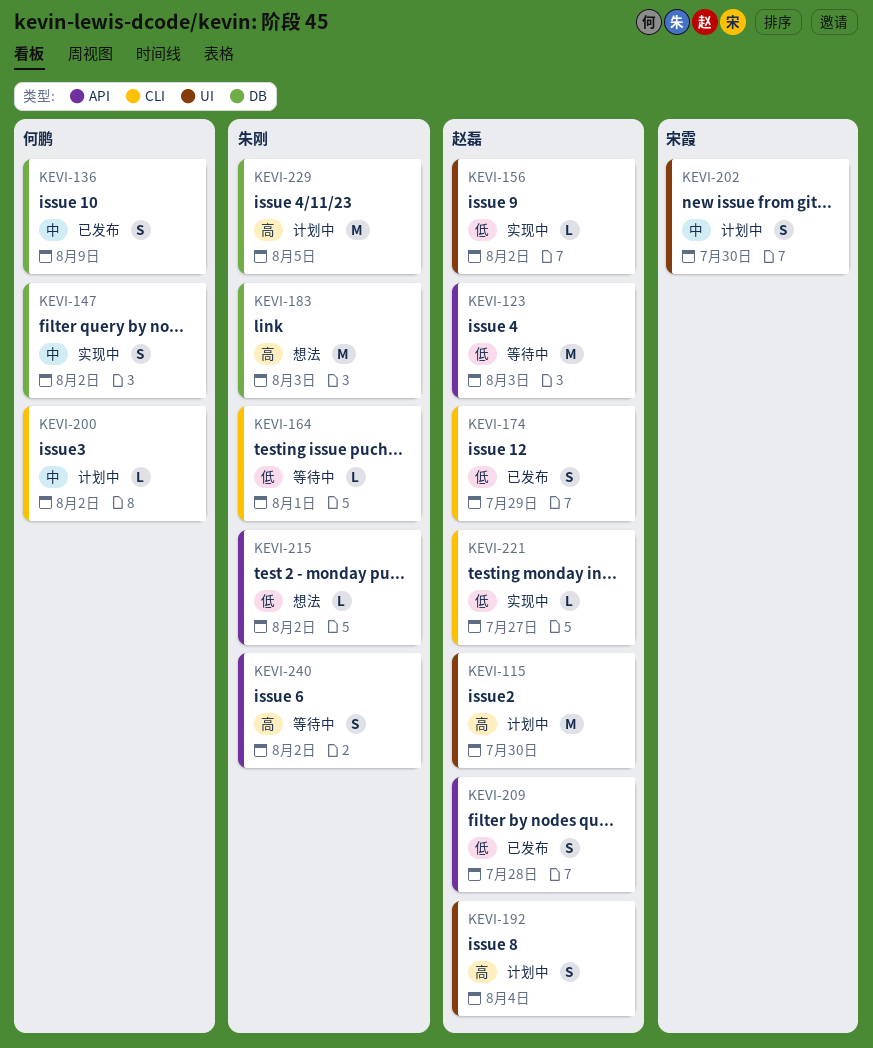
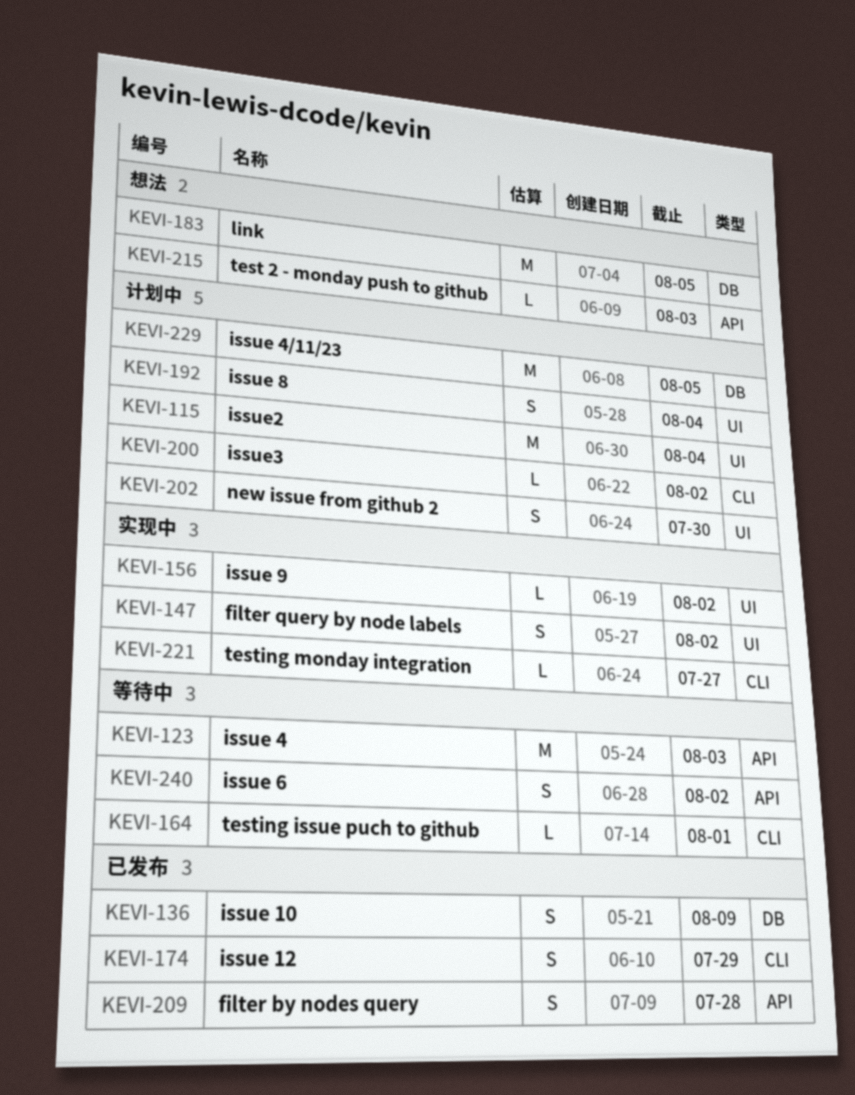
KEVI-115, due: Jul 30 -> Aug 4
KEVI-147, label: DB -> UI
KEVI-183, due: Aug 3 -> Aug 5
KEVI-215, due: Aug 2 -> Aug 3

